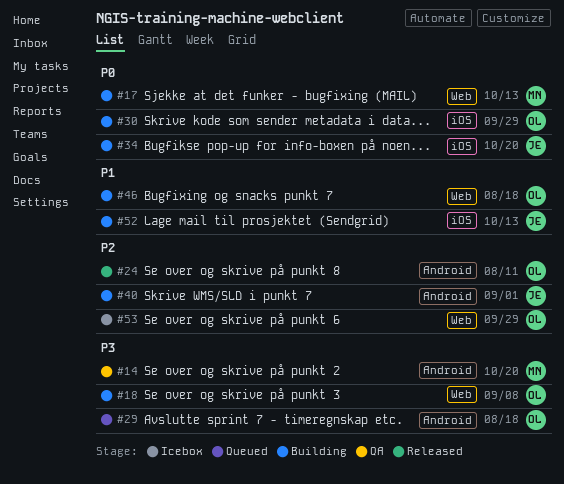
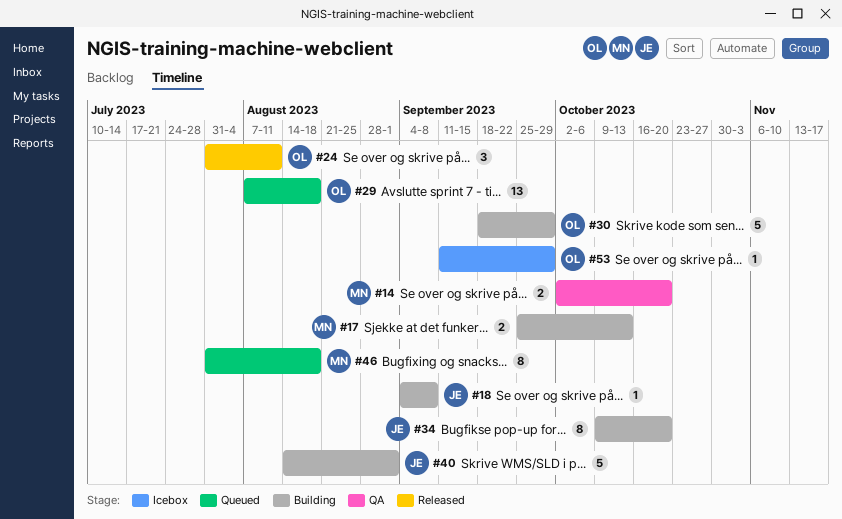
#18, owner: OL -> JE
#46, status: Building -> Queued
#46, owner: OL -> MN
#52: present -> none

